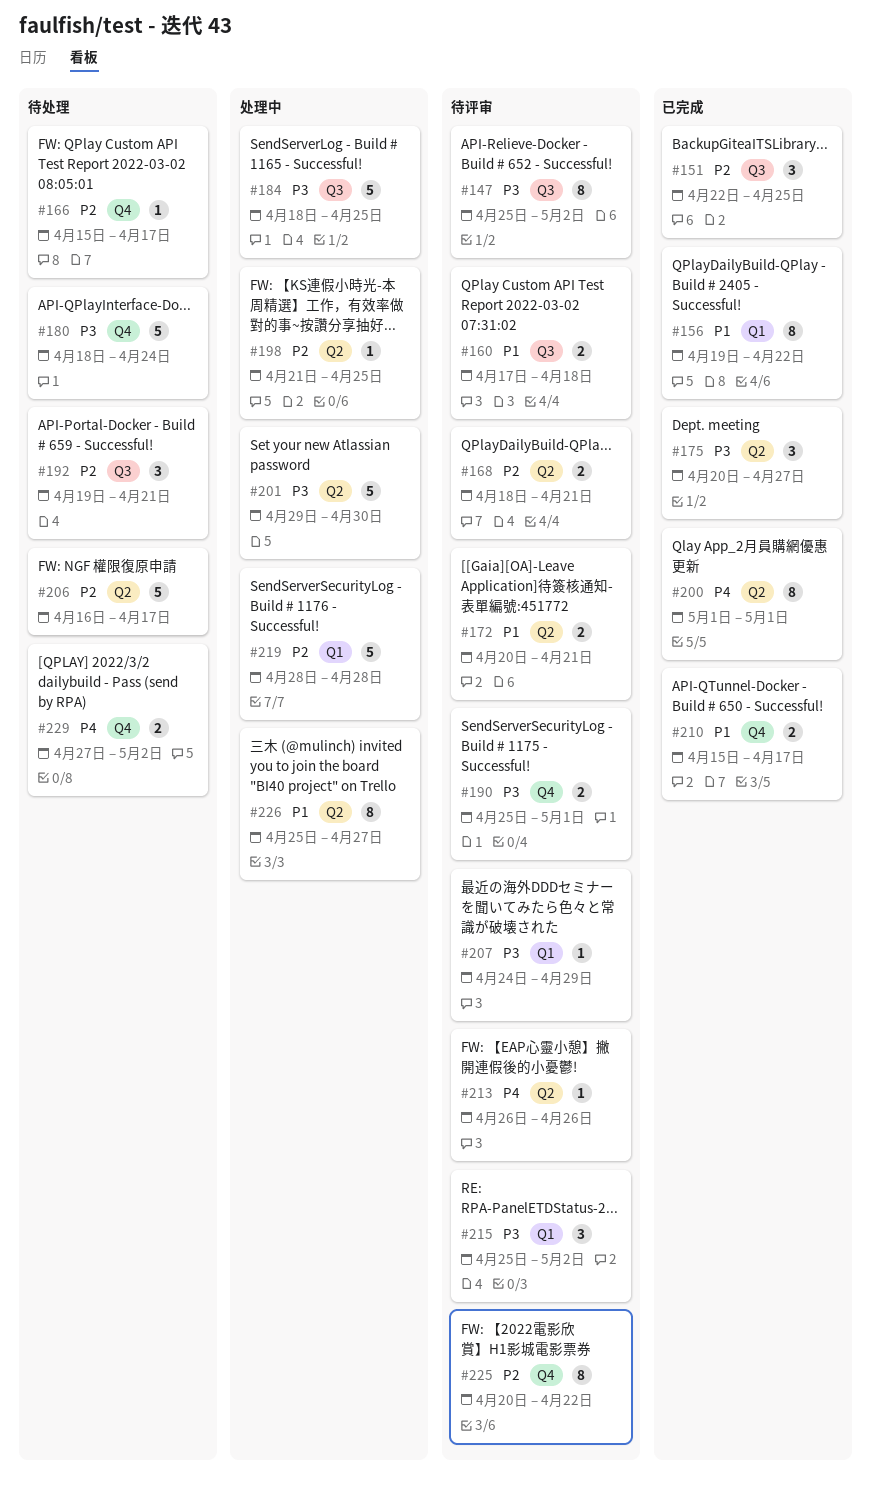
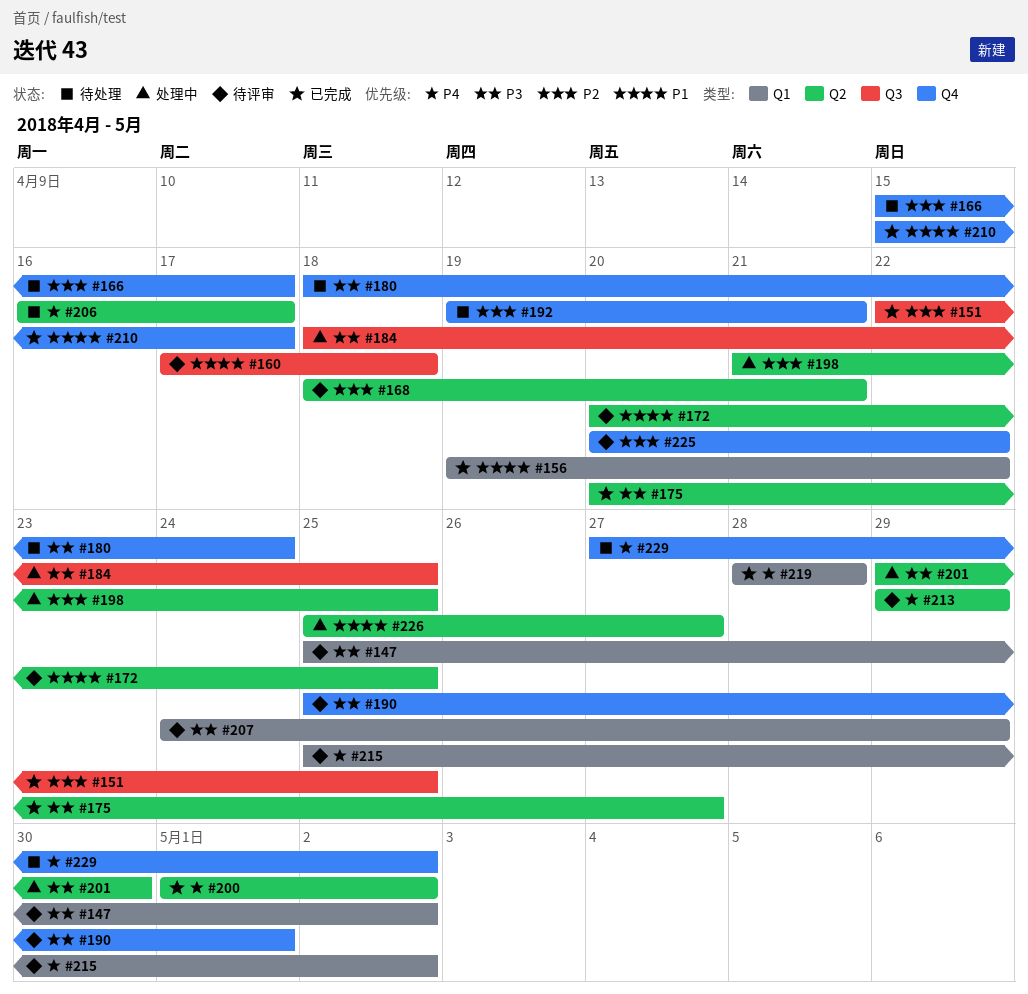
#147, label: Q3 -> Q1
#172, due: Apr 21 -> Apr 25
#192, label: Q3 -> Q4
#200, due: May 1 -> May 2
#206, priority: P2 -> P4
#213, start: Apr 26 -> Apr 29
#213, due: Apr 26 -> Apr 29
#215, priority: P3 -> P4
#219, status: 处理中 -> 已完成
#219, priority: P2 -> P4

